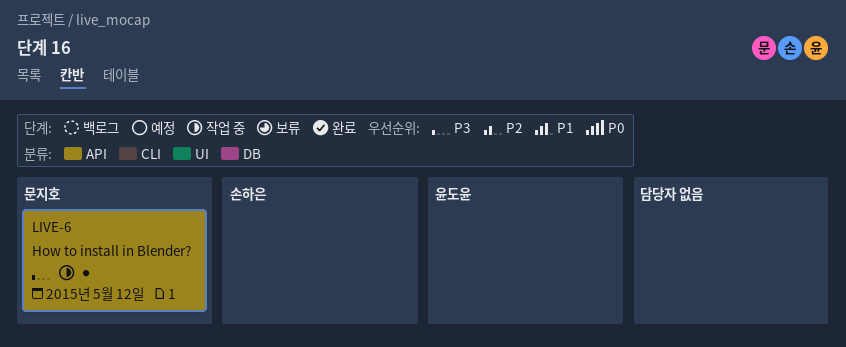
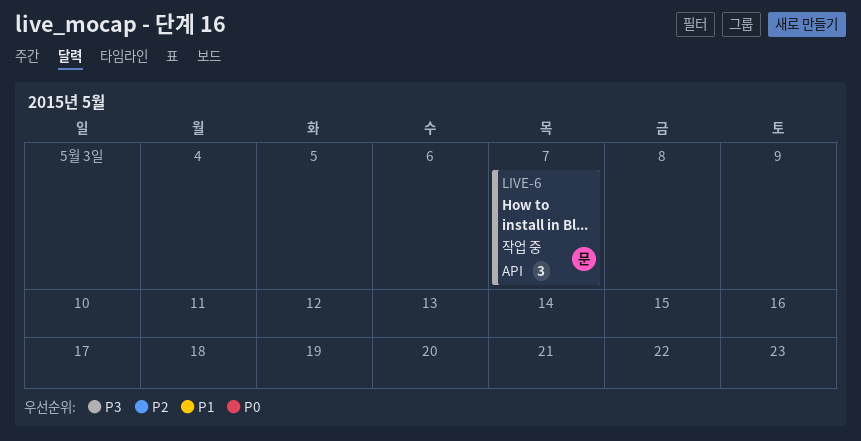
LIVE-6, estimate: 1 -> 3
LIVE-6, due: May 12 -> May 7

